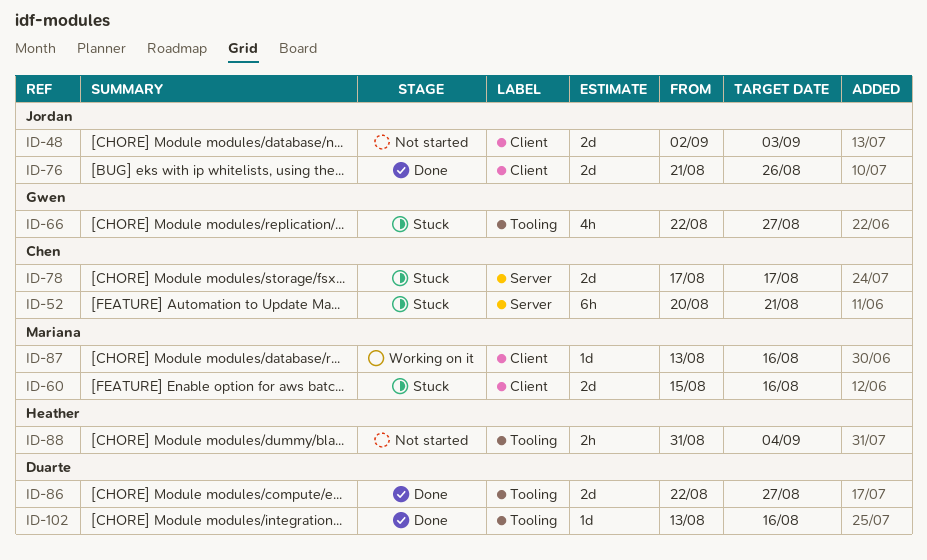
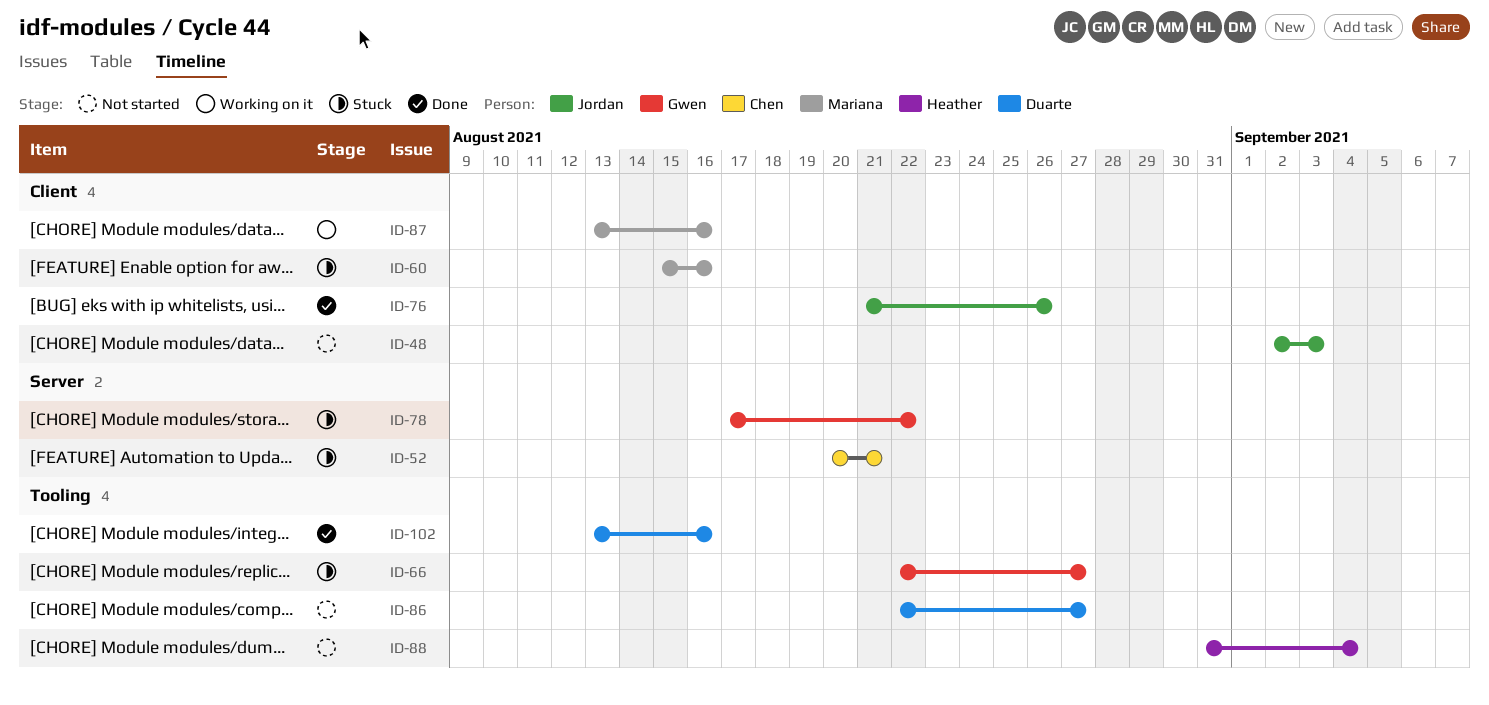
ID-78, owner: Chen -> Gwen
ID-78, due: Aug 17 -> Aug 22
ID-86, status: Done -> Not started

